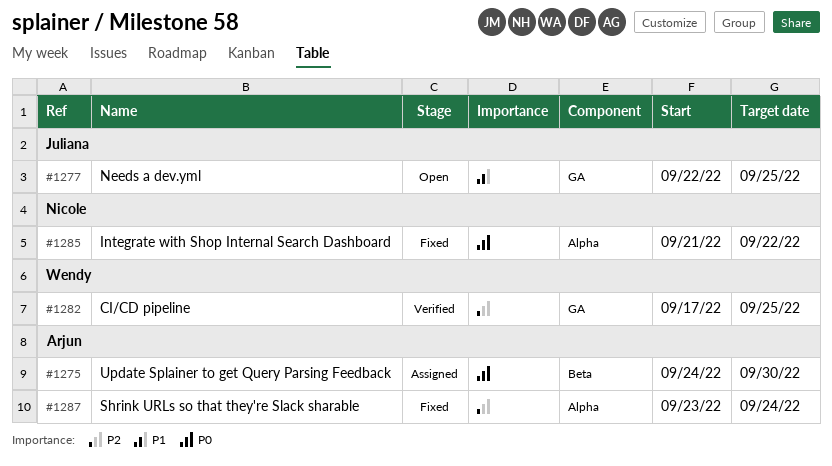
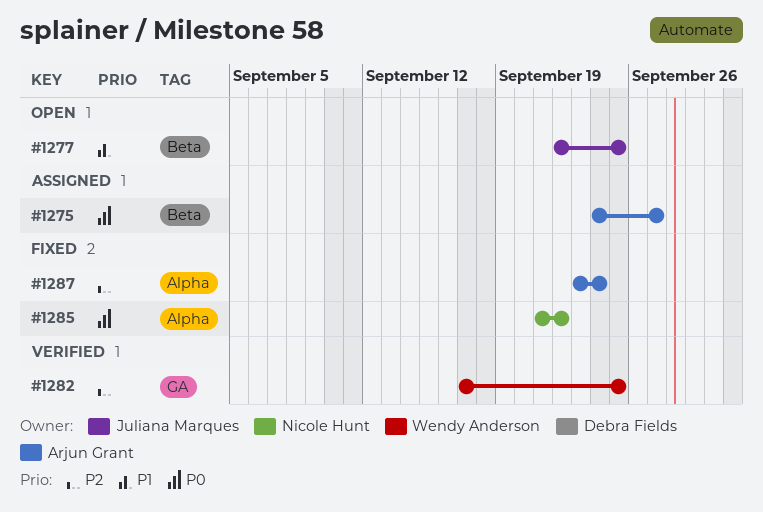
#1275, due: Sep 30 -> Sep 27
#1277, label: GA -> Beta

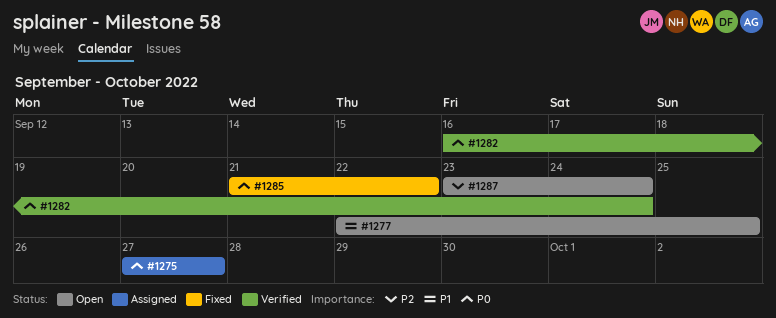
#1275, start: Sep 24 -> Sep 27
#1282, priority: P2 -> P0
#1282, start: Sep 17 -> Sep 16
#1282, due: Sep 25 -> Sep 24
#1287, status: Fixed -> Open

